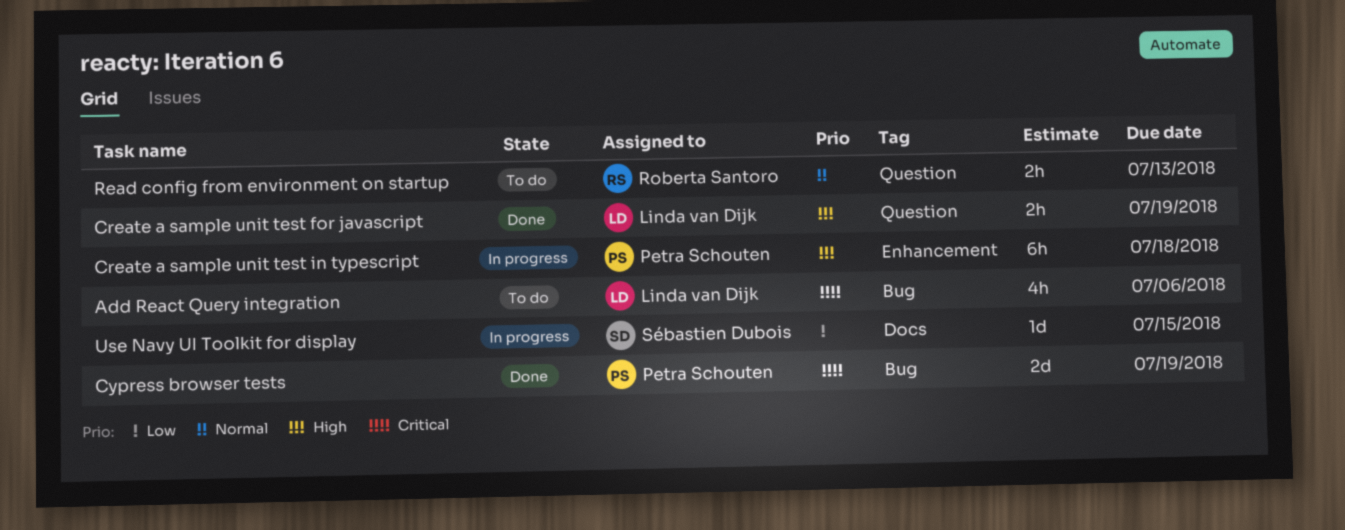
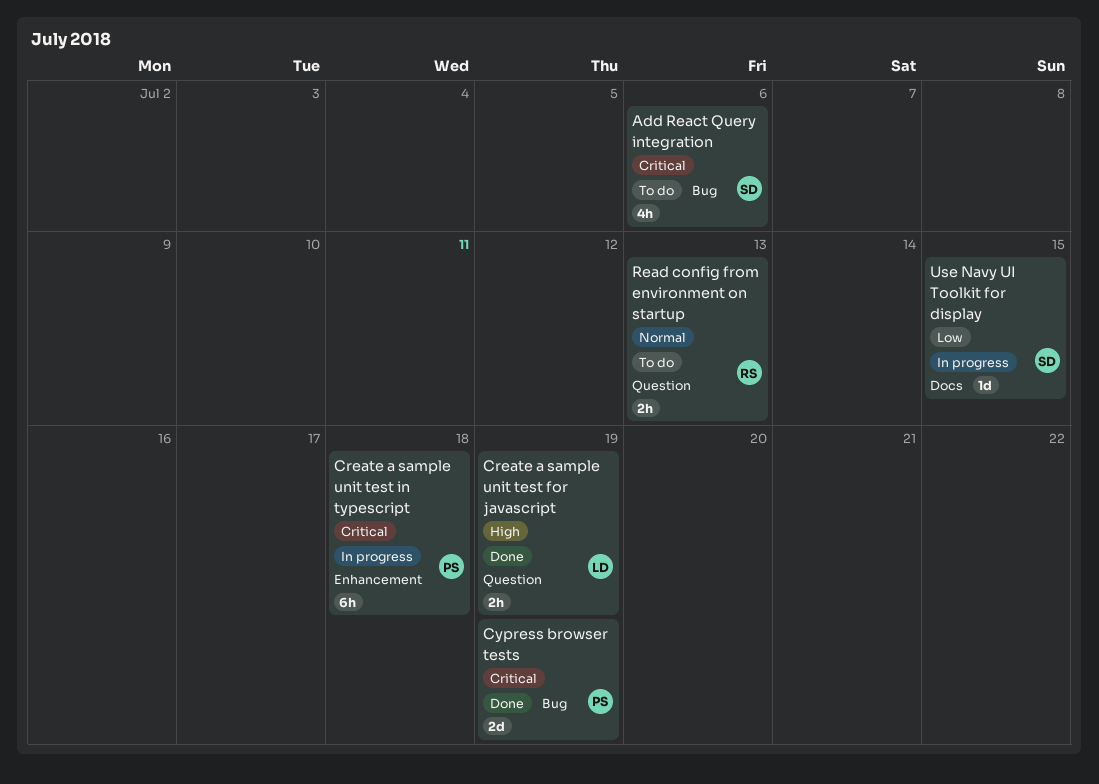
Add React Query integration, owner: Linda van Dijk -> Sébastien Dubois
Create a sample unit test in typescript, priority: High -> Critical

